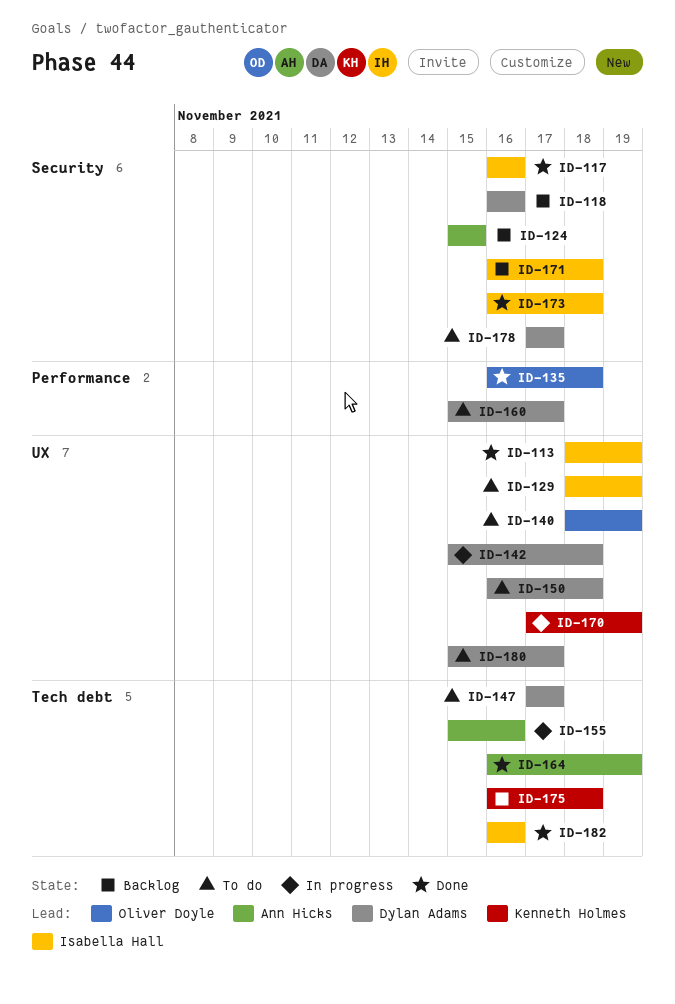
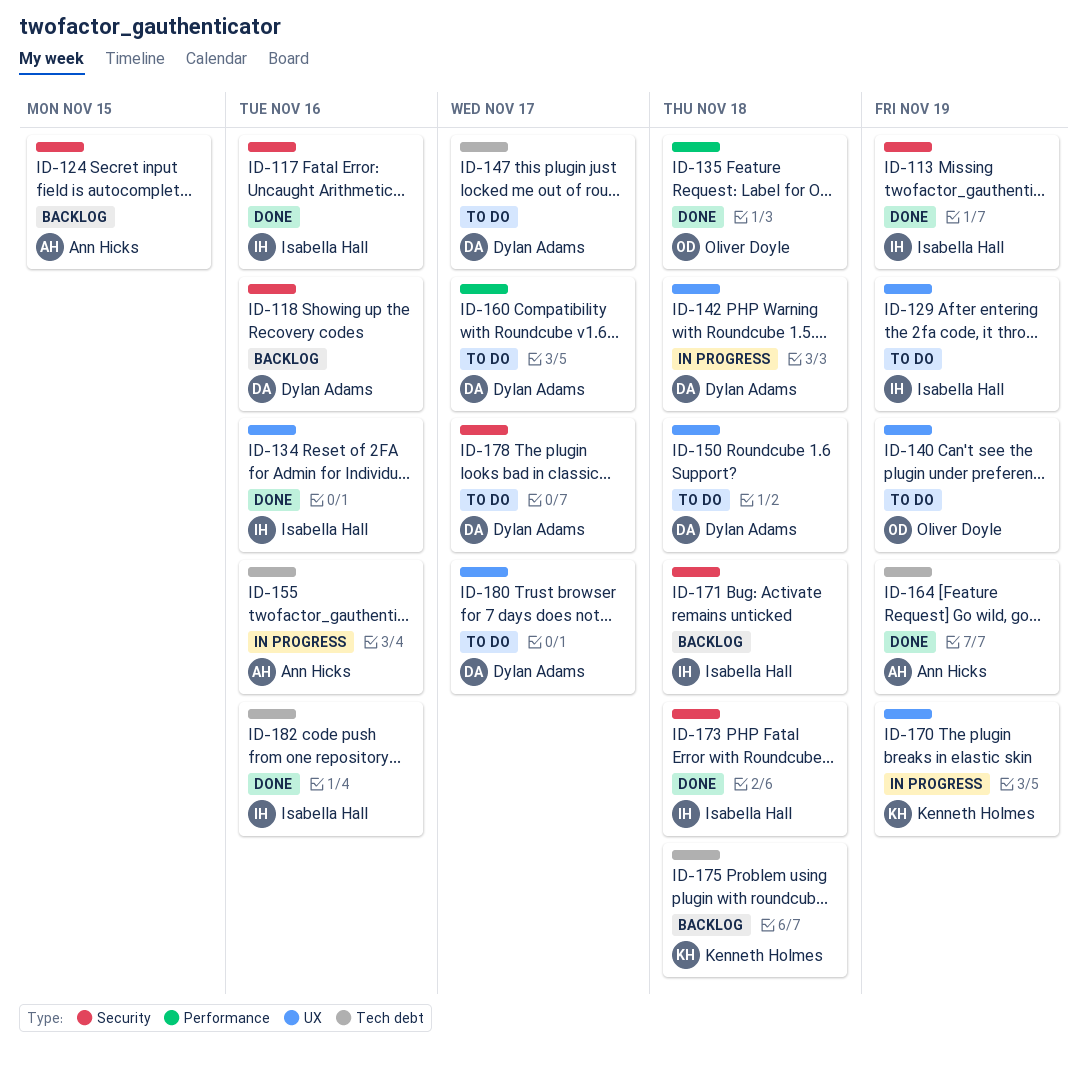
ID-113, label: UX -> Security
ID-134: none -> present

